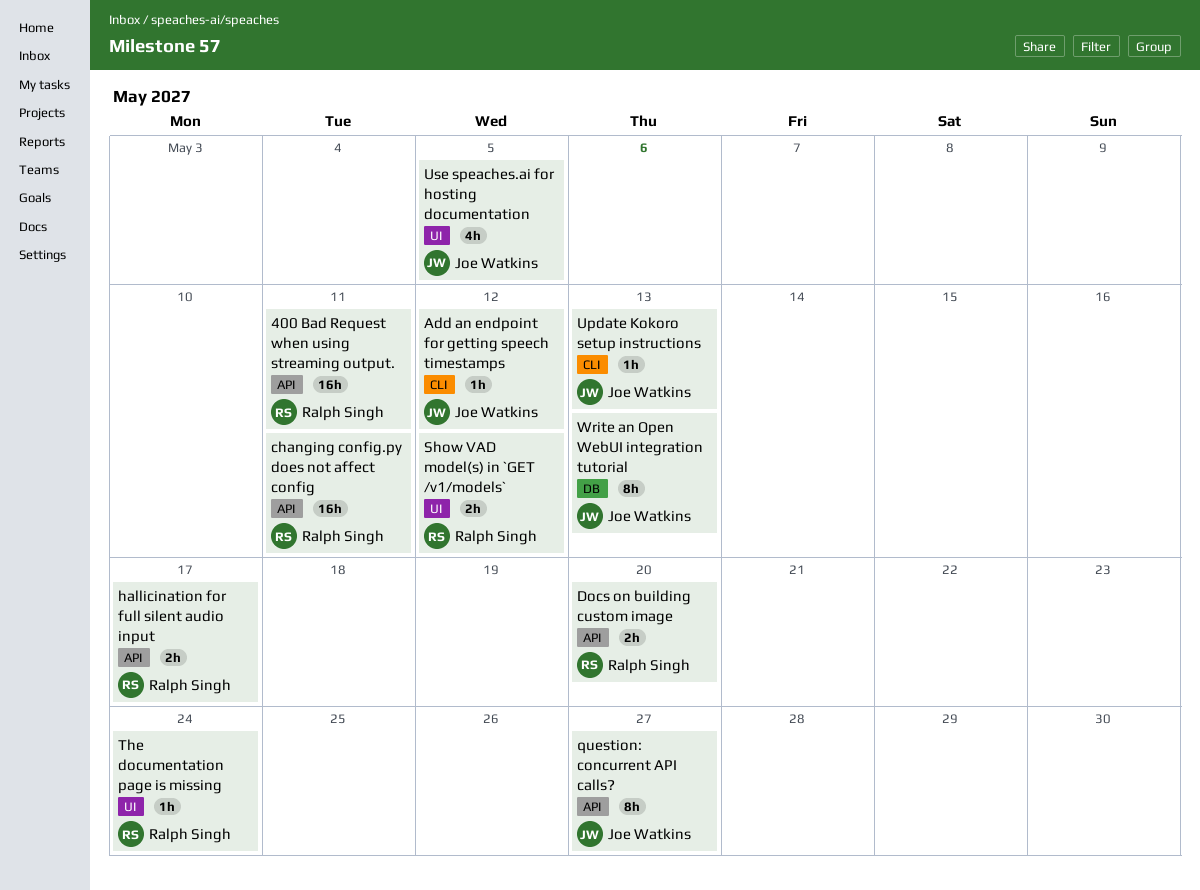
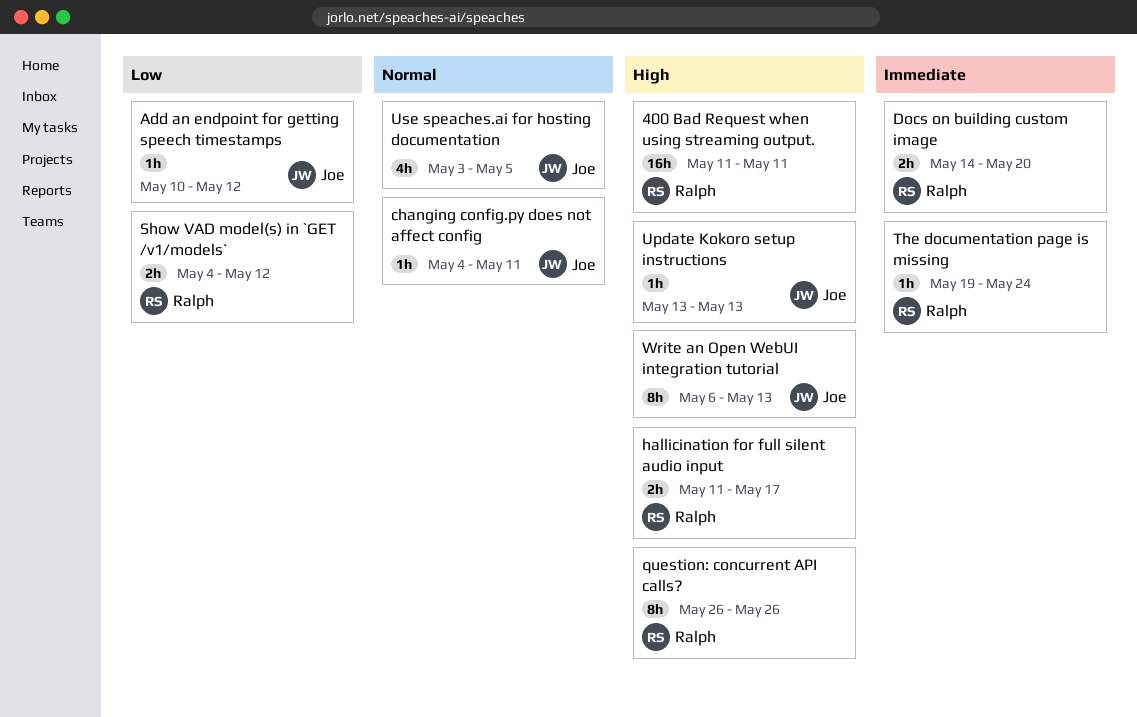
changing config.py does not affect config, owner: Ralph Singh -> Joe Watkins
changing config.py does not affect config, estimate: 16h -> 1h
question: concurrent API calls?, owner: Joe Watkins -> Ralph Singh
question: concurrent API calls?, due: May 27 -> May 26

